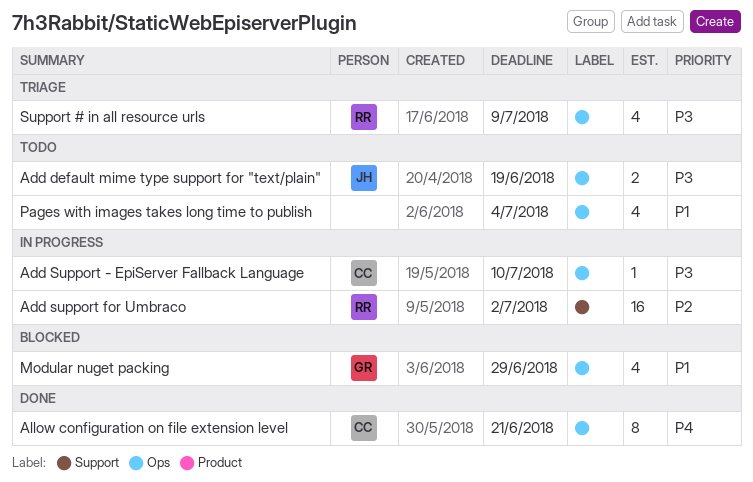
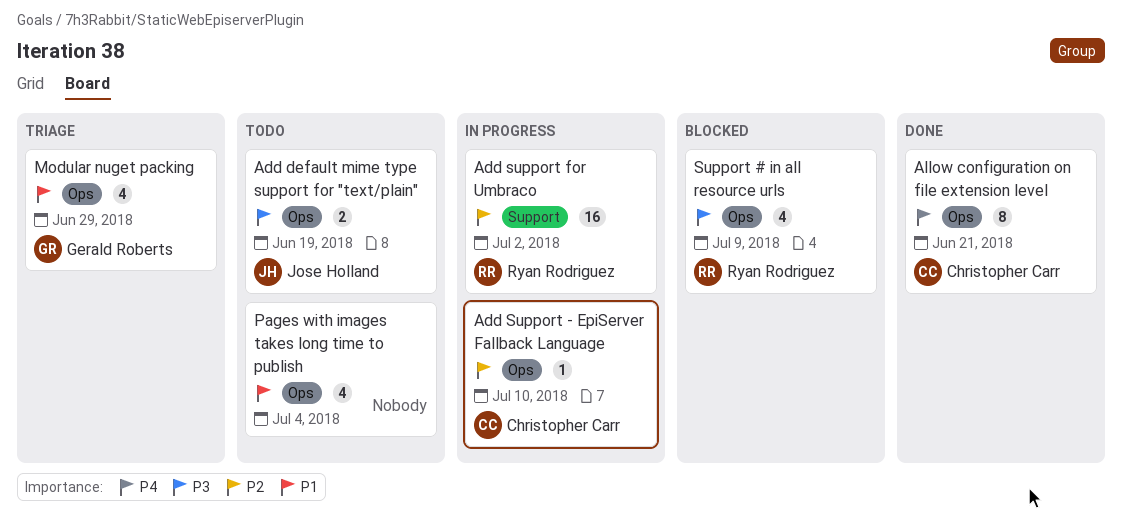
Add Support - EpiServer Fallback Language, priority: P3 -> P2
Modular nuget packing, status: Blocked -> Triage
Support # in all resource urls, status: Triage -> Blocked

